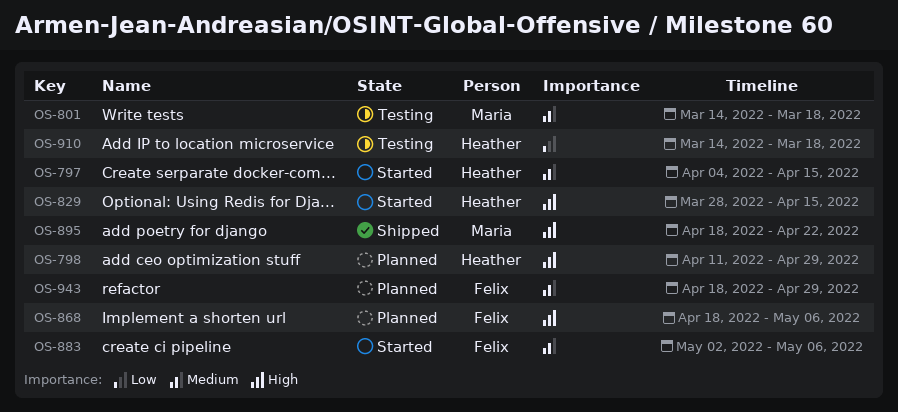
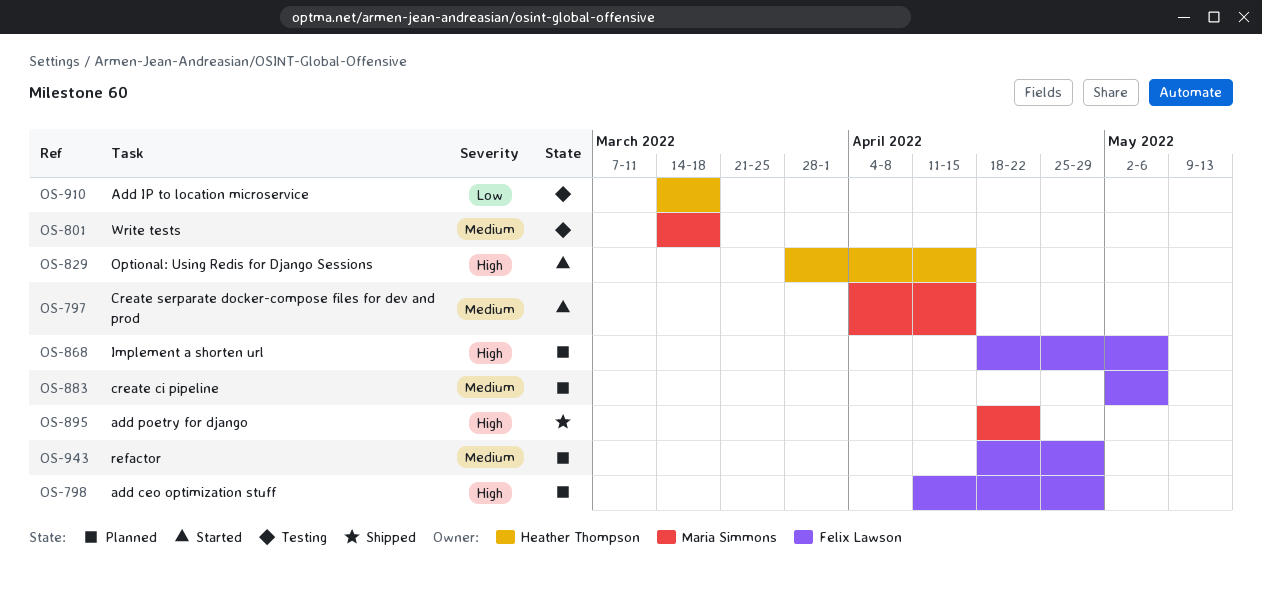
OS-797, owner: Heather Thompson -> Maria Simmons
OS-798, owner: Heather Thompson -> Felix Lawson
OS-883, status: Started -> Planned

